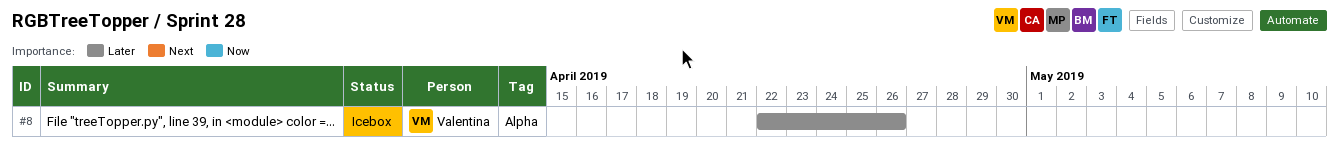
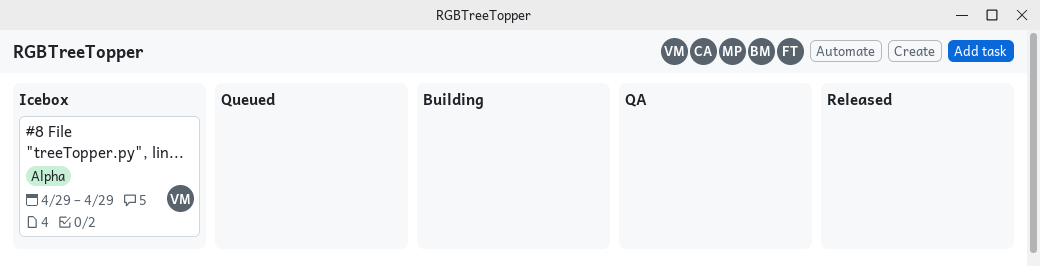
#8, start: Apr 22 -> Apr 29
#8, due: Apr 26 -> Apr 29

